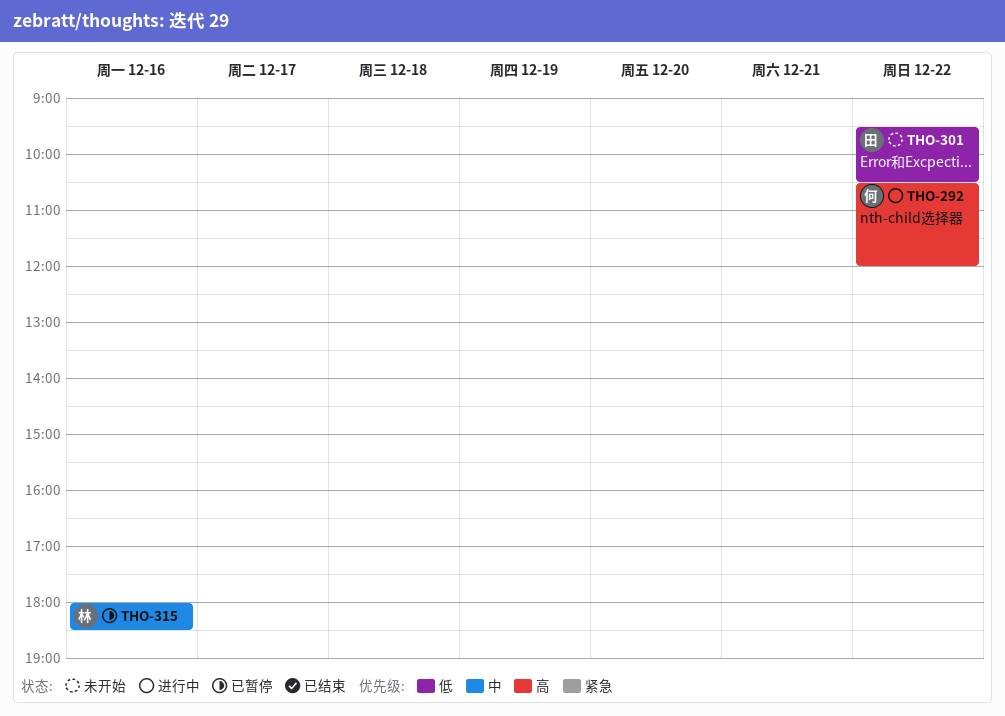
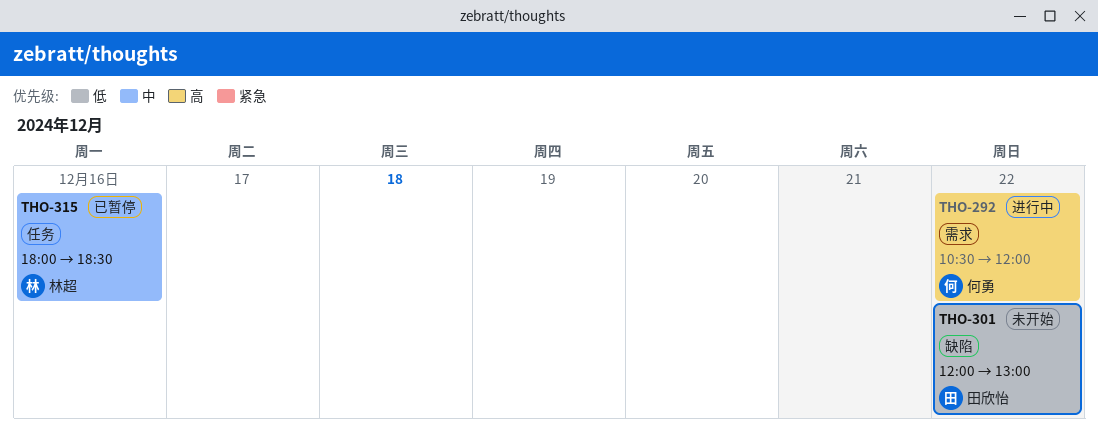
THO-301, begins: 09:30 -> 12:00
THO-301, ends: 10:30 -> 13:00

